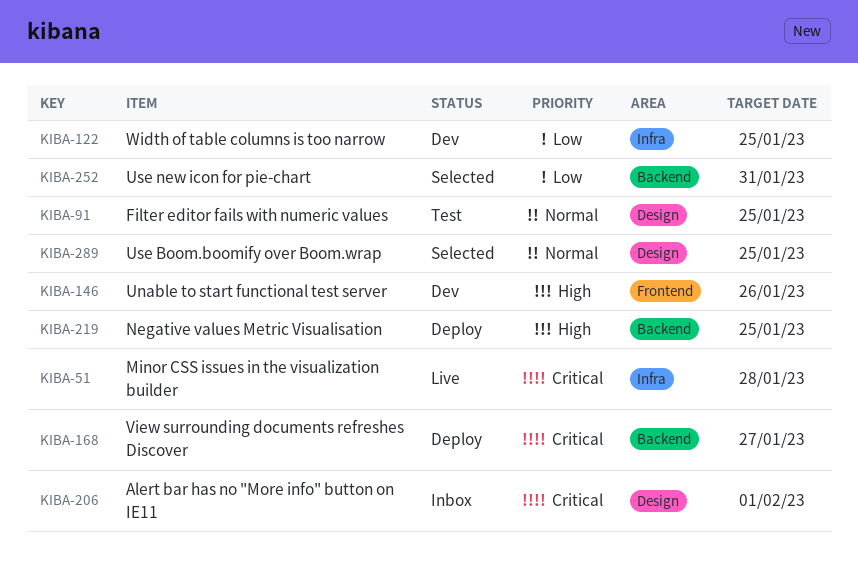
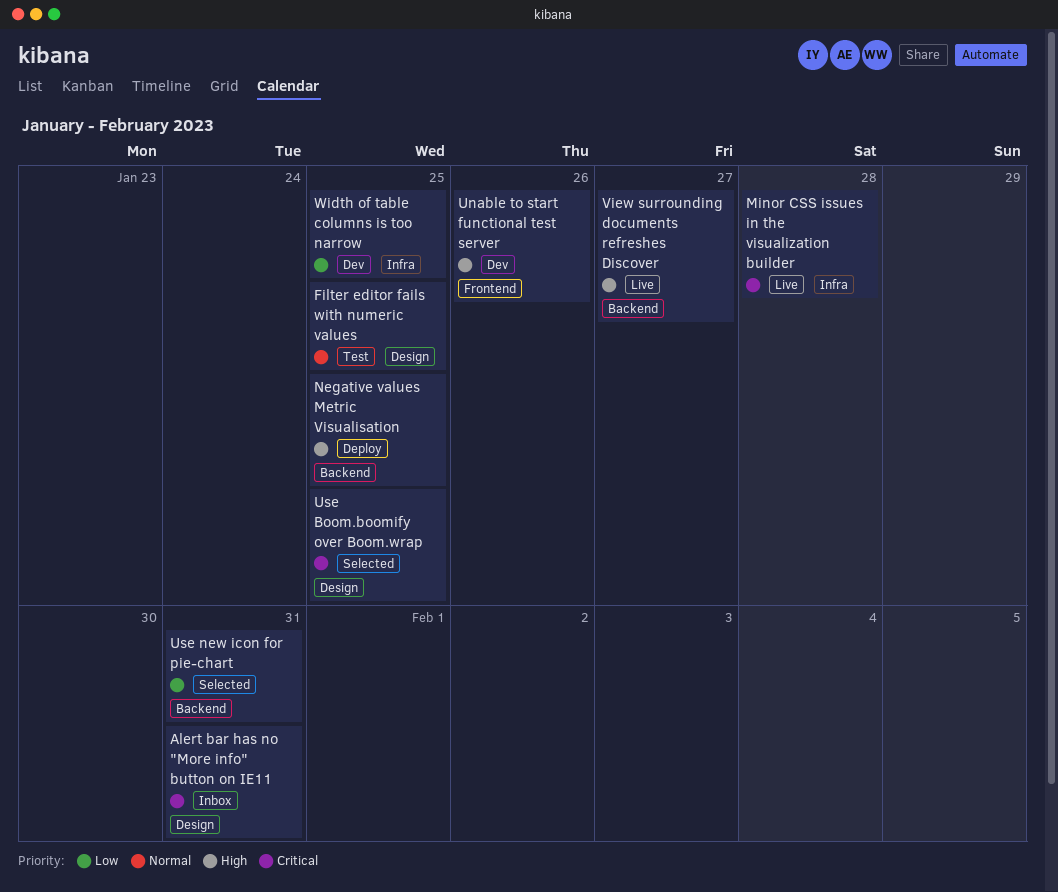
Alert bar has no "More info" button on IE11, due: Feb 1 -> Jan 31
Use Boom.boomify over Boom.wrap, priority: Normal -> Critical
View surrounding documents refreshes Discover, status: Deploy -> Live
View surrounding documents refreshes Discover, priority: Critical -> High

